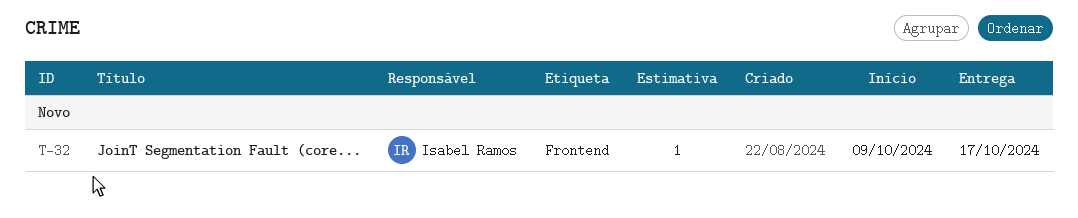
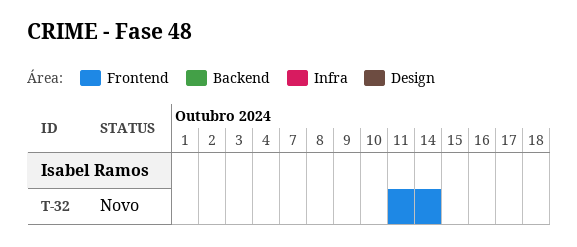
T-32, start: Oct 9 -> Oct 11
T-32, due: Oct 17 -> Oct 14

